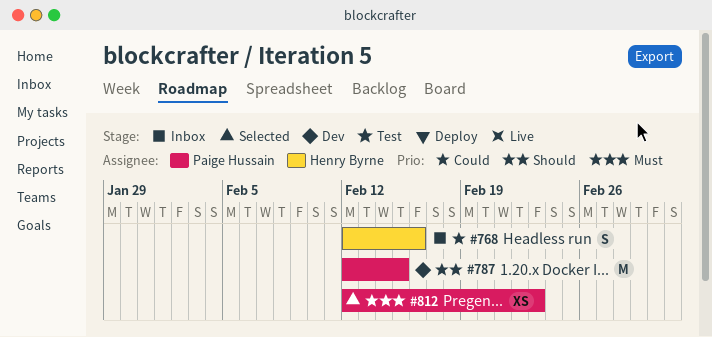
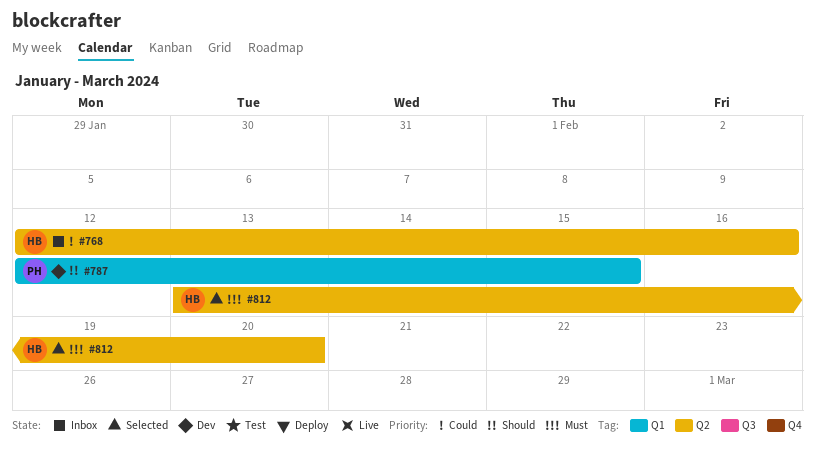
#812, owner: Paige Hussain -> Henry Byrne
#812, start: Feb 12 -> Feb 13
#812, due: Feb 23 -> Feb 20

